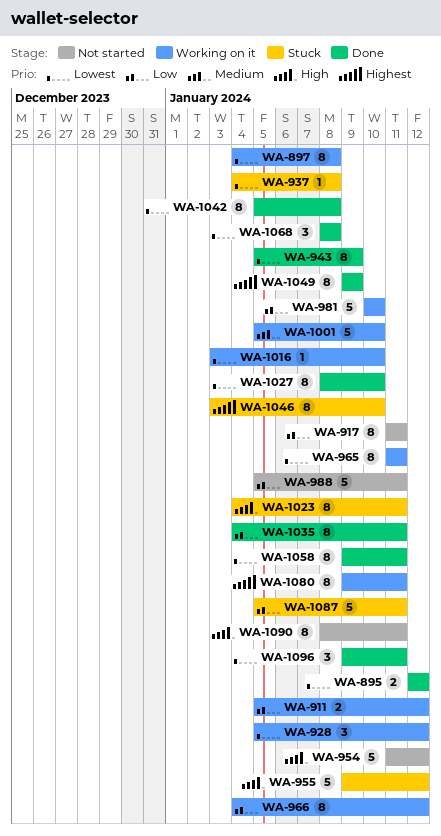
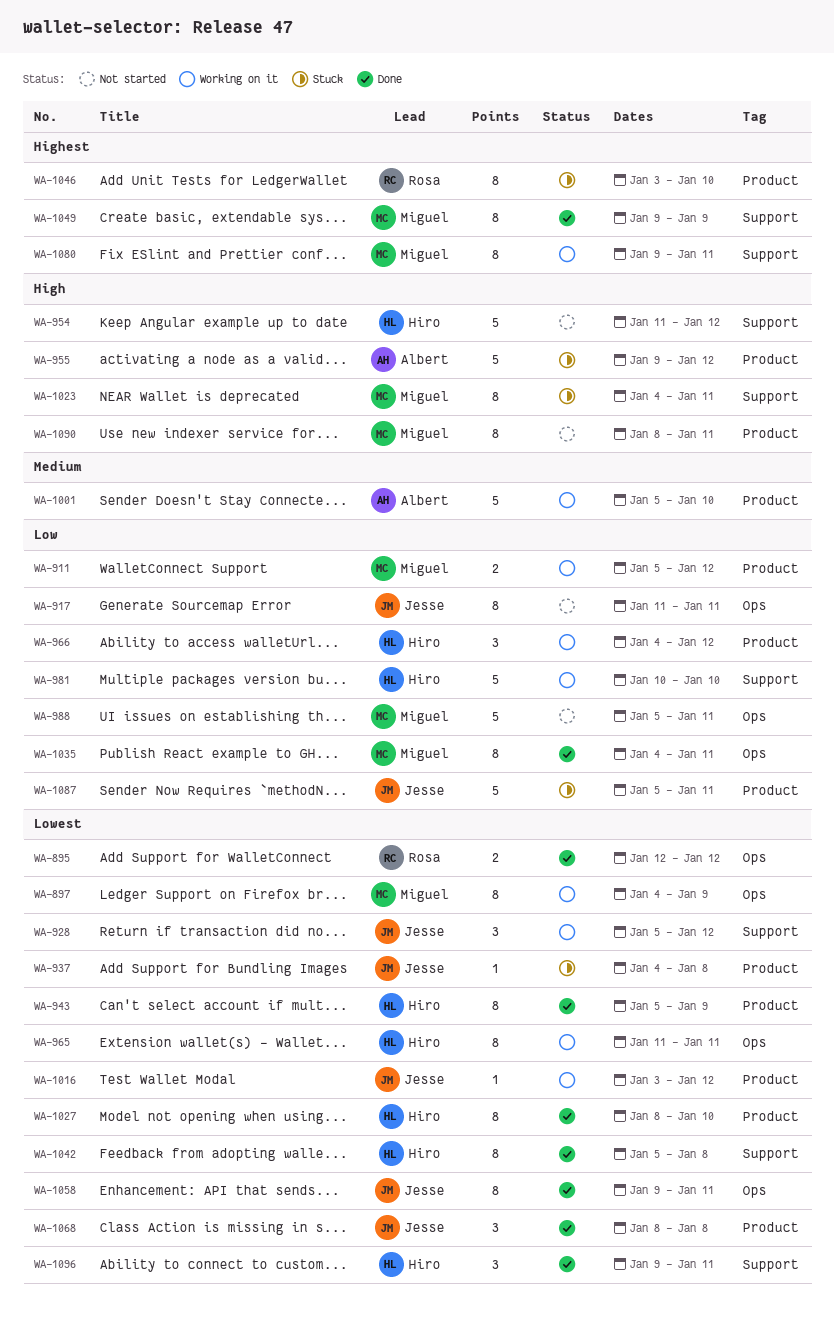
WA-897, due: Jan 8 -> Jan 9
WA-966, estimate: 8 -> 3
WA-1016, due: Jan 10 -> Jan 12

